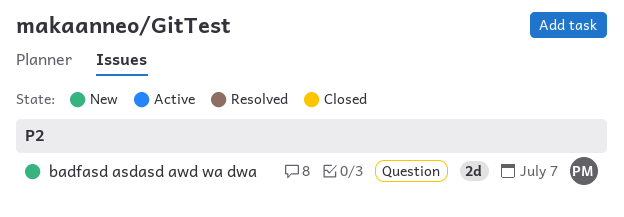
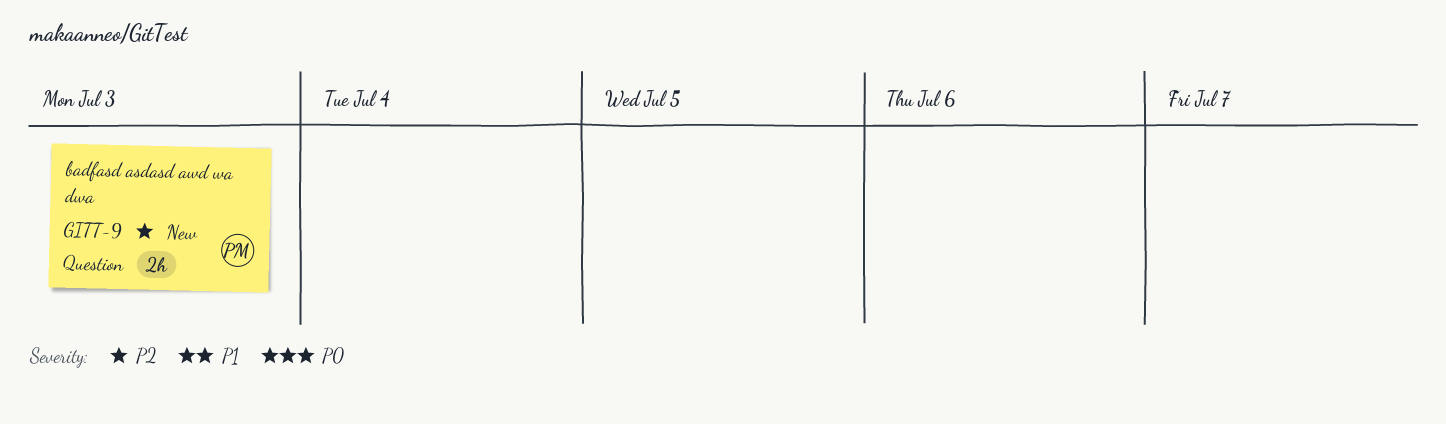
badfasd asdasd awd wa dwa, estimate: 2d -> 2h
badfasd asdasd awd wa dwa, due: Jul 7 -> Jul 3

